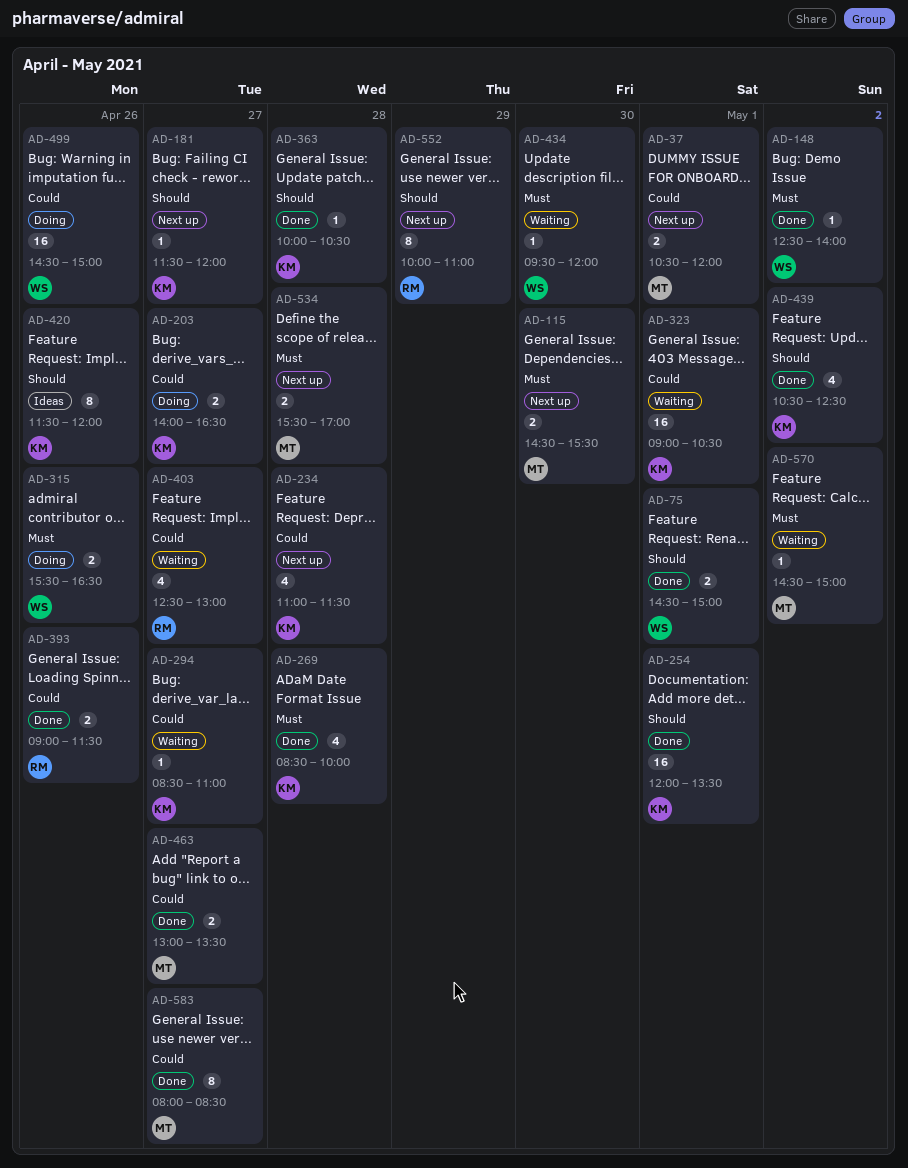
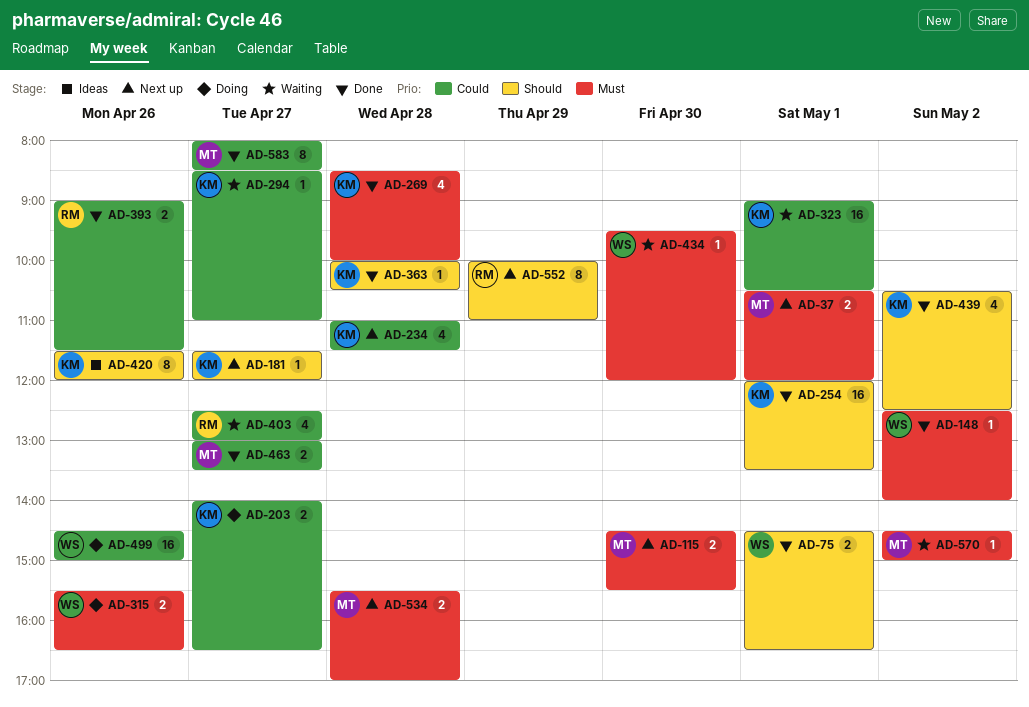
AD-37, priority: Could -> Must
AD-75, ends: 15:00 -> 16:30

